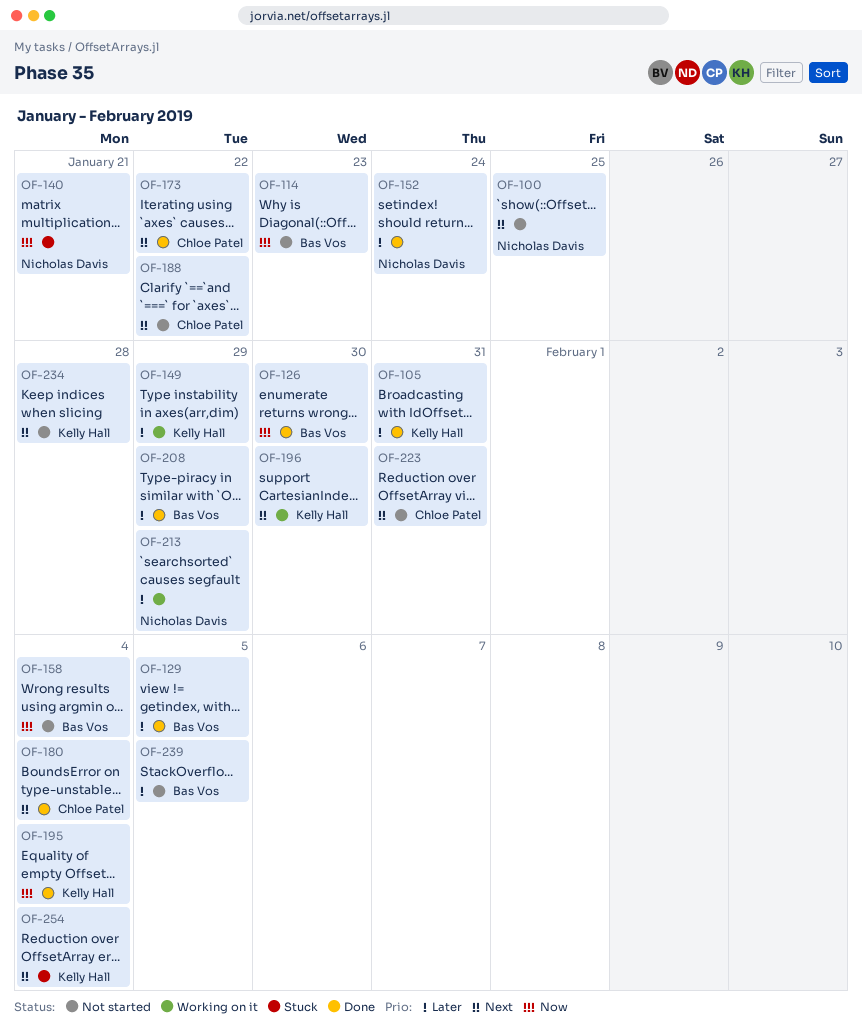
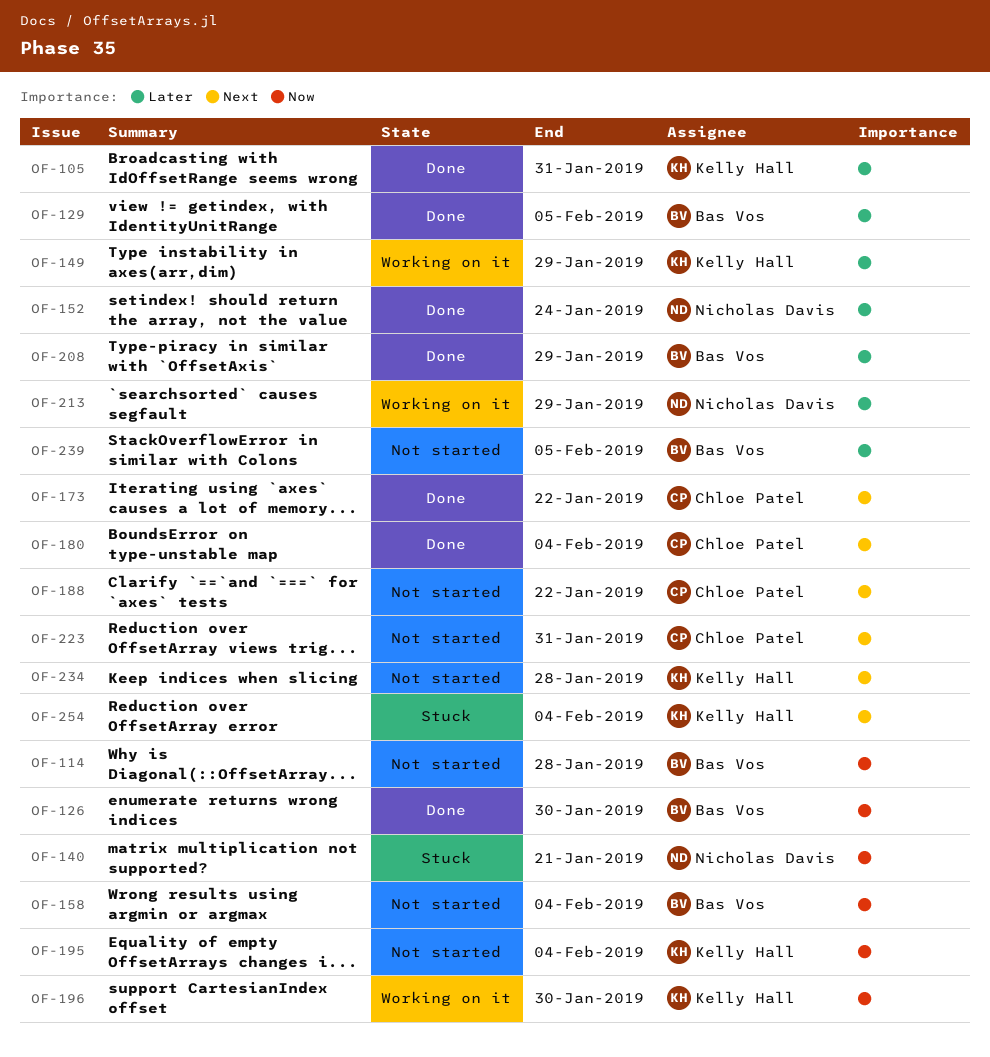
OF-100: present -> none
OF-114, due: Jan 23 -> Jan 28
OF-195, status: Done -> Not started
OF-196, priority: Next -> Now

